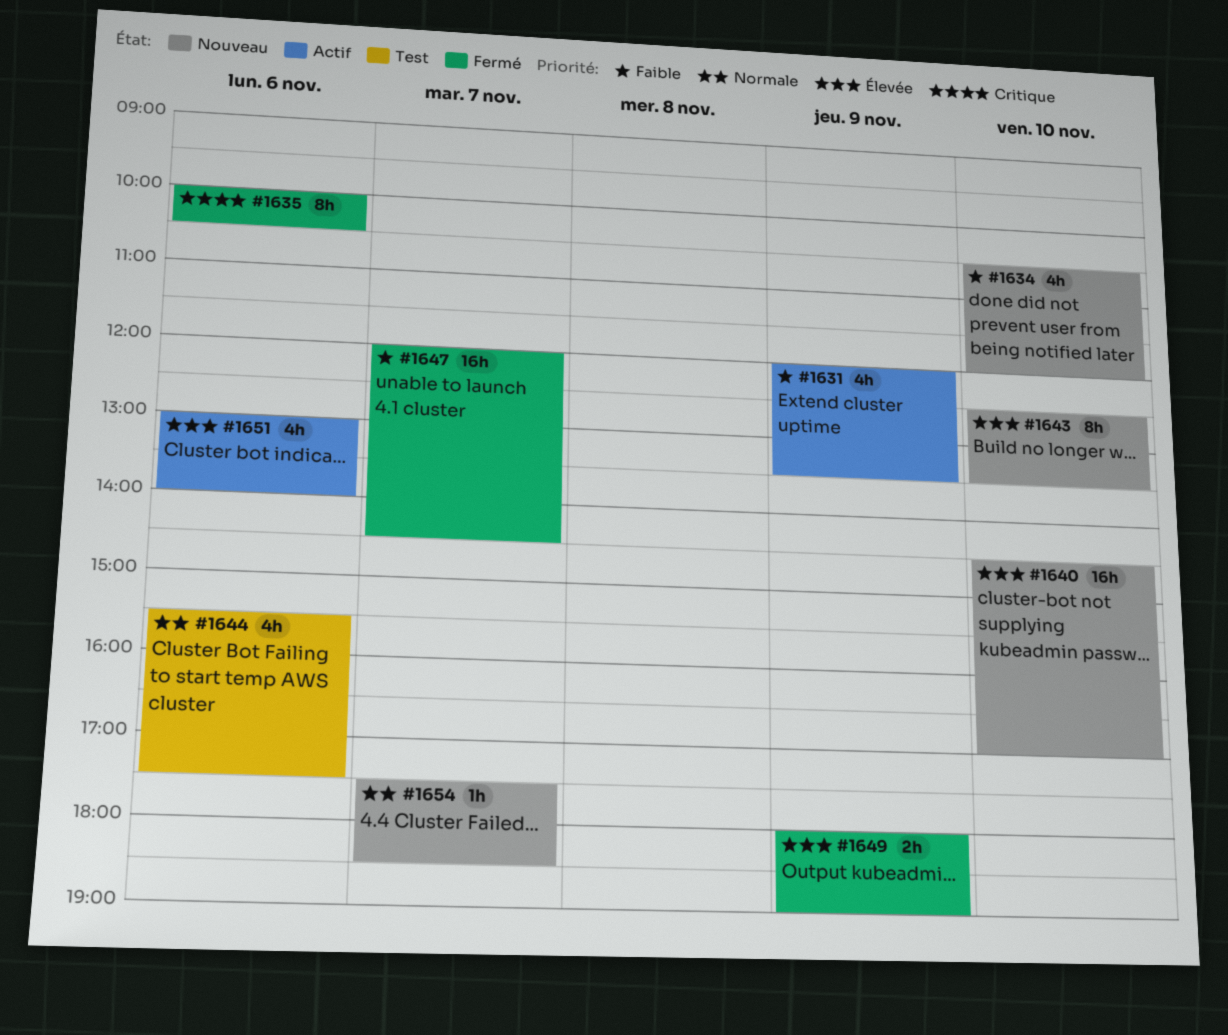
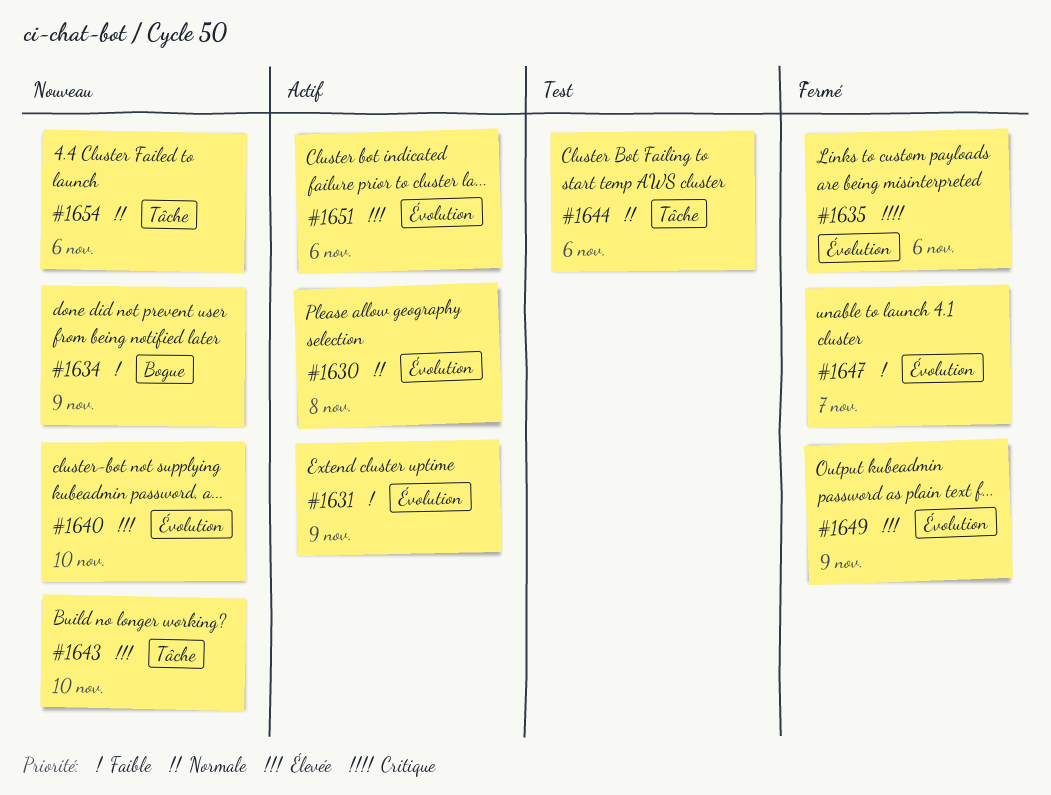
#1630: none -> present
#1634, day: Nov 10 -> Nov 9
#1654, day: Nov 7 -> Nov 6

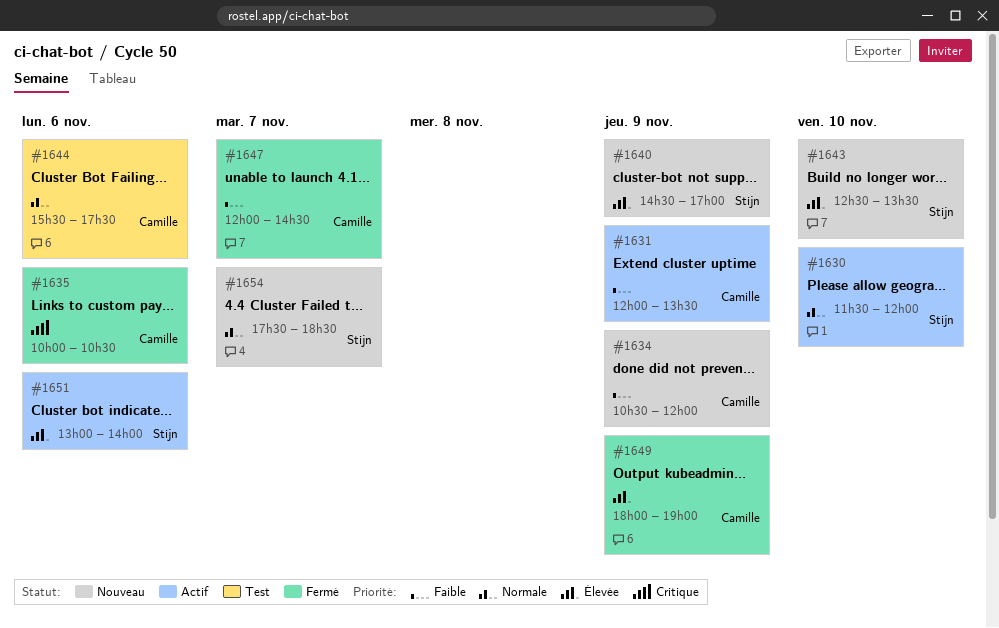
#1630, day: Nov 8 -> Nov 10
#1640, day: Nov 10 -> Nov 9
#1654, day: Nov 6 -> Nov 7

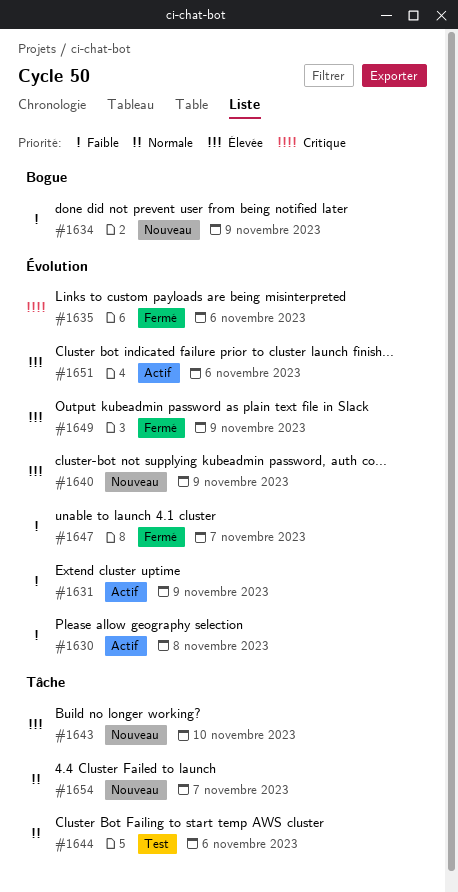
#1630, priority: Normale -> Faible
#1630, day: Nov 10 -> Nov 8

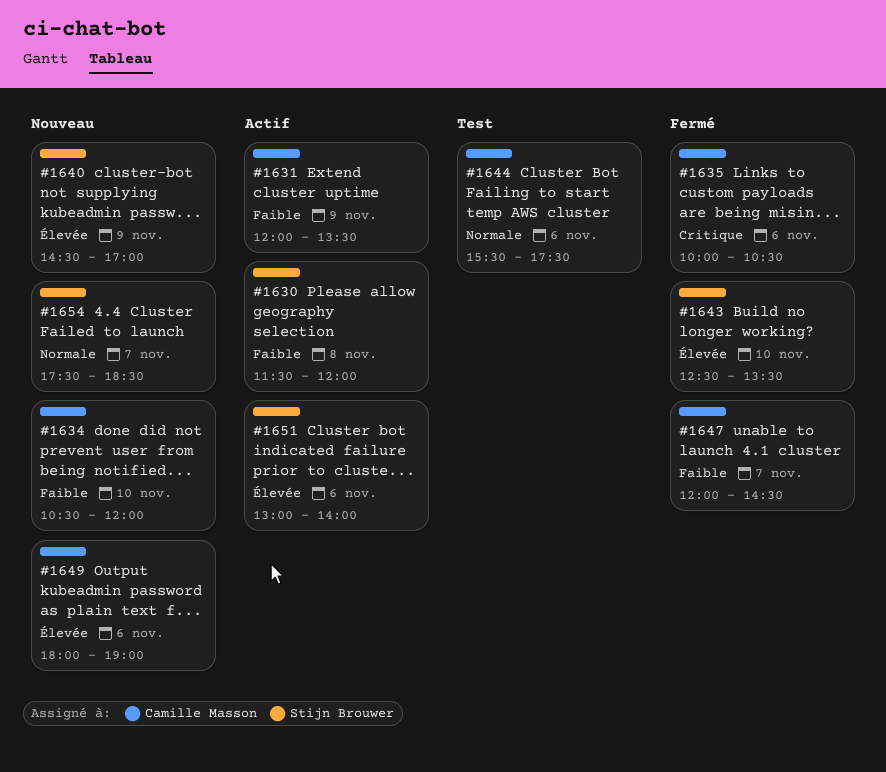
#1634, day: Nov 9 -> Nov 10
#1643, status: Nouveau -> Fermé
#1649, status: Fermé -> Nouveau
#1649, day: Nov 9 -> Nov 6

